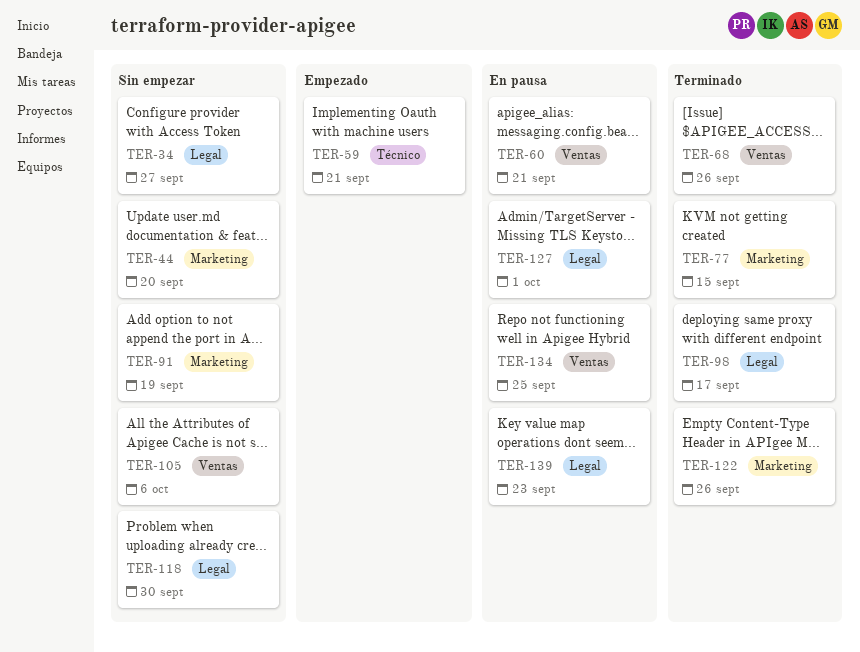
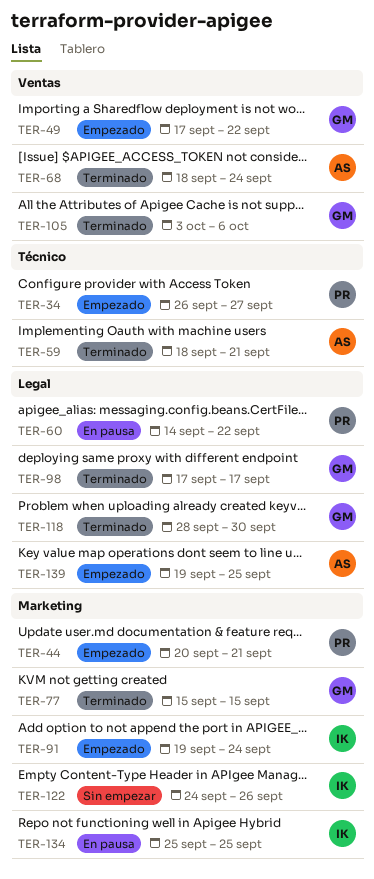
TER-34, status: Sin empezar -> Empezado
TER-34, label: Legal -> Técnico
TER-44, status: Sin empezar -> Empezado
TER-44, due: Sep 20 -> Sep 21
TER-49: none -> present
TER-59, status: Empezado -> Terminado
TER-60, label: Ventas -> Legal
TER-60, due: Sep 21 -> Sep 22
TER-68, due: Sep 26 -> Sep 24
TER-91, status: Sin empezar -> Empezado
TER-91, due: Sep 19 -> Sep 24
TER-105, status: Sin empezar -> Terminado
TER-118, status: Sin empezar -> Terminado
TER-122, status: Terminado -> Sin empezar
TER-127: present -> none
TER-134, label: Ventas -> Marketing
TER-139, status: En pausa -> Empezado
TER-139, due: Sep 23 -> Sep 25

